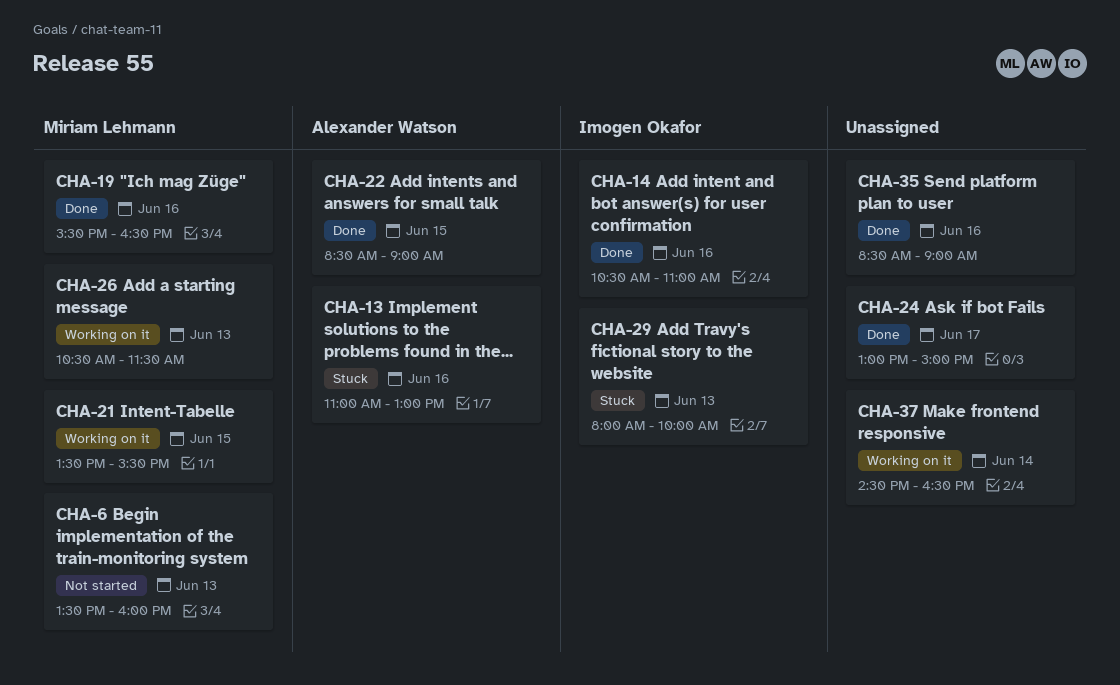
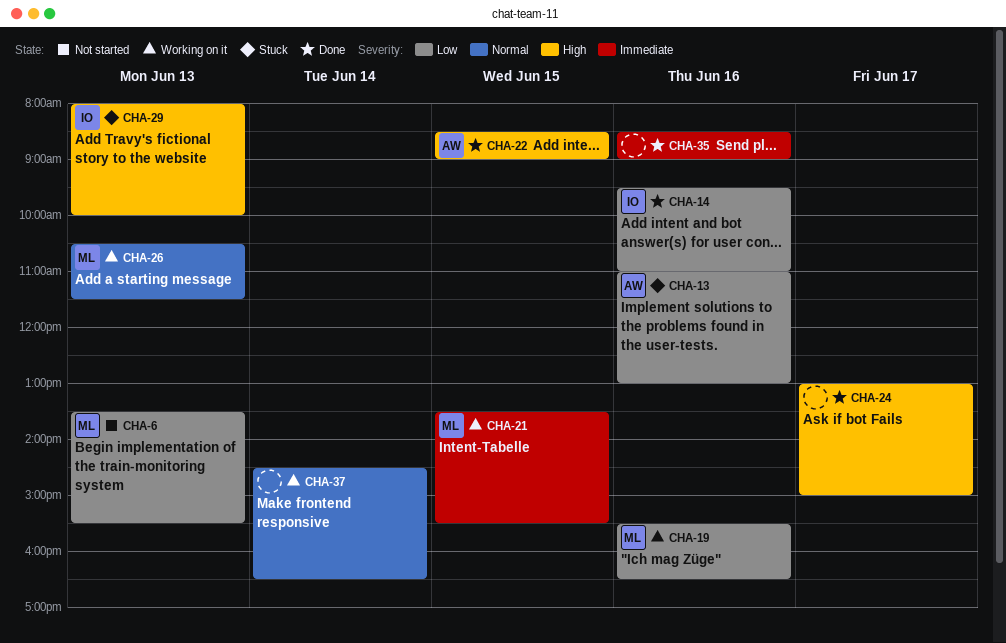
CHA-6, ends: 16:00 -> 15:30
CHA-14, begins: 10:30 -> 09:30
CHA-19, status: Done -> Working on it

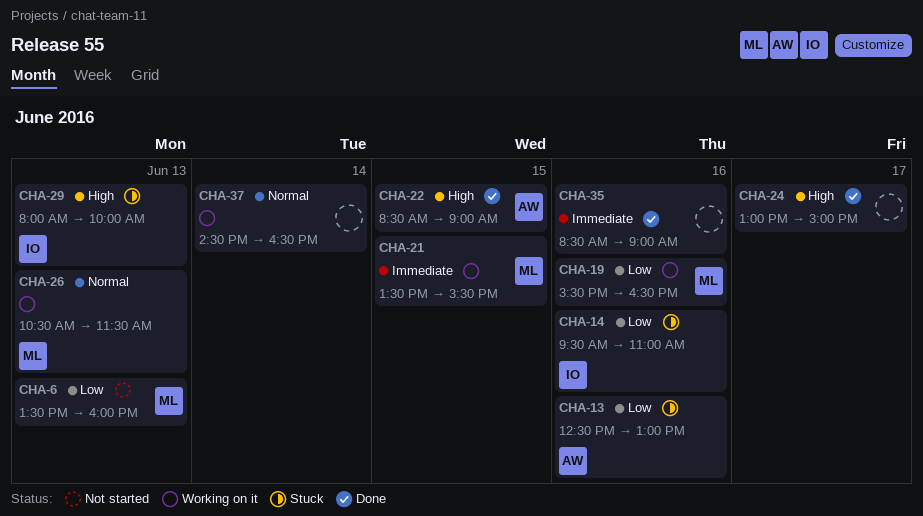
CHA-6, ends: 15:30 -> 16:00
CHA-13, begins: 11:00 -> 12:30
CHA-14, status: Done -> Stuck

